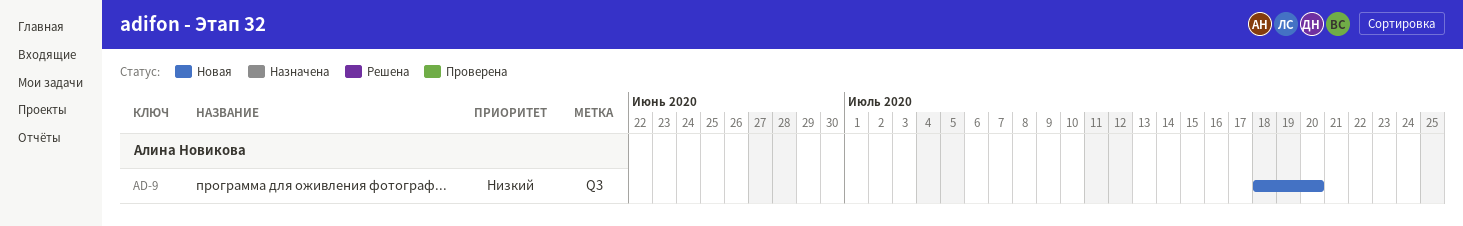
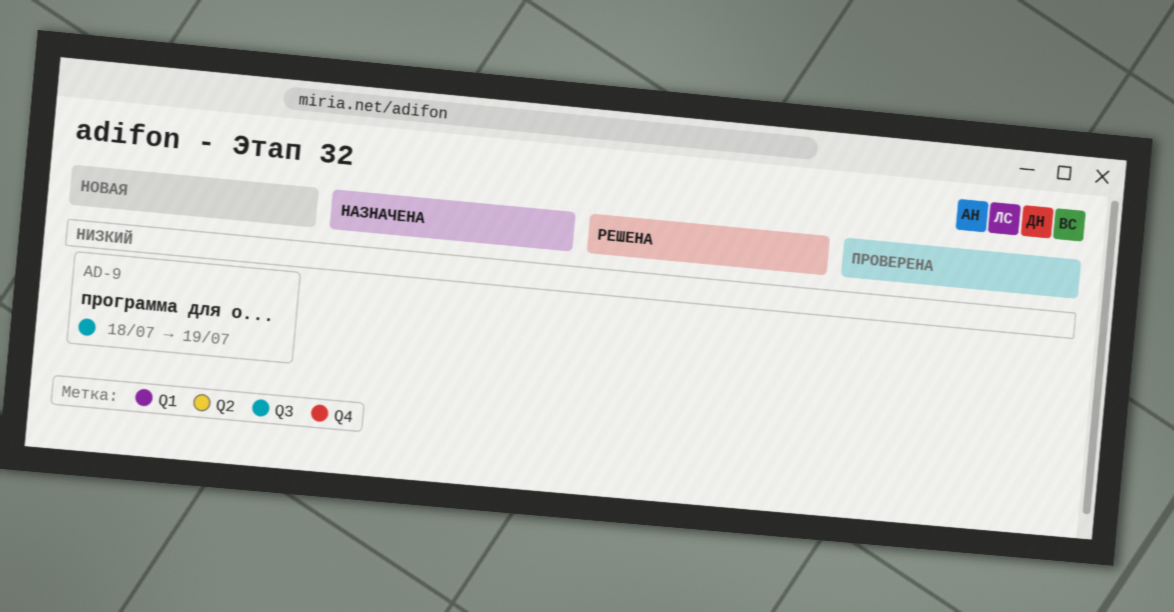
AD-9, due: Jul 20 -> Jul 19

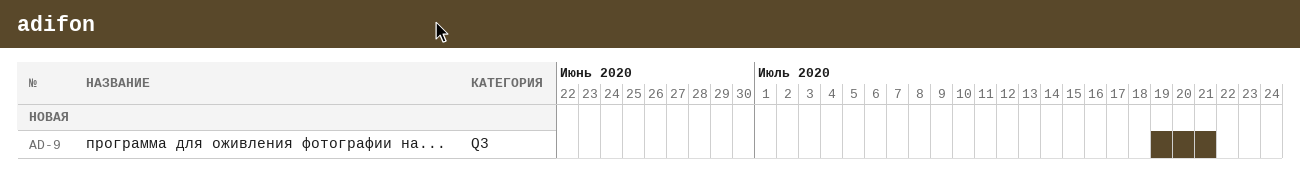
AD-9, start: Jul 18 -> Jul 19
AD-9, due: Jul 19 -> Jul 21

